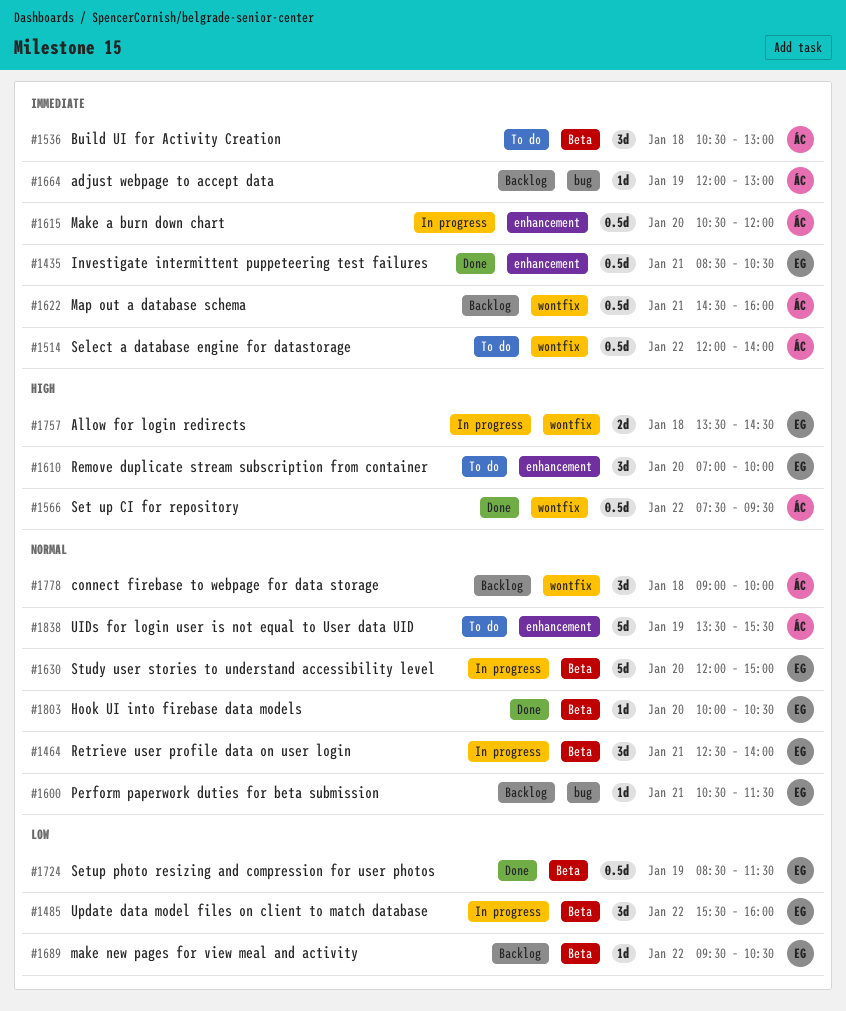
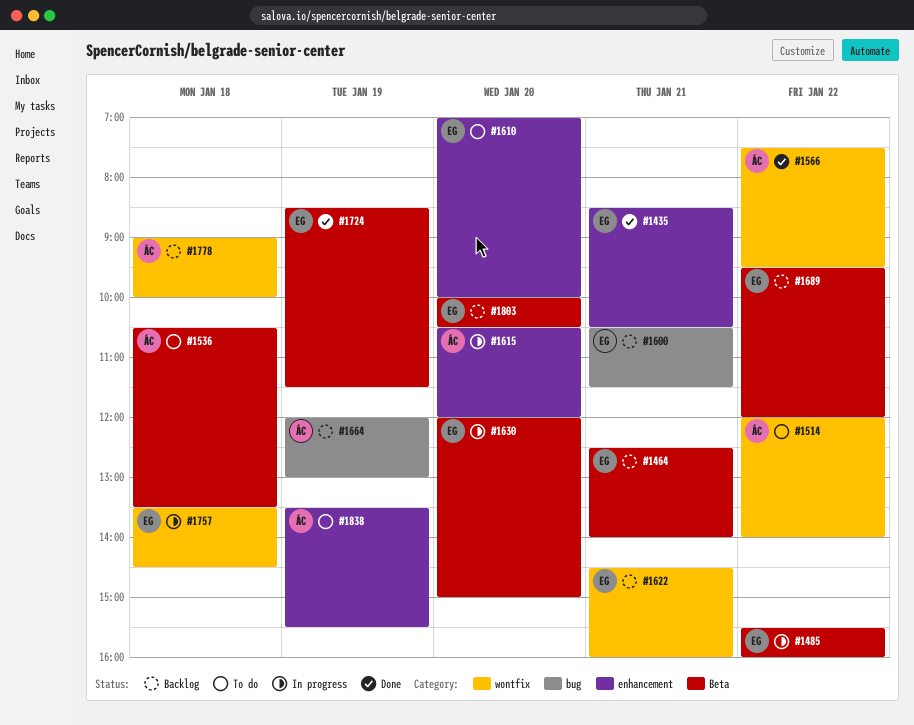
#1464, status: In progress -> Backlog
#1536, ends: 13:00 -> 13:30
#1622, owner: ÁC -> EG
#1689, ends: 10:30 -> 12:00
#1803, status: Done -> Backlog

